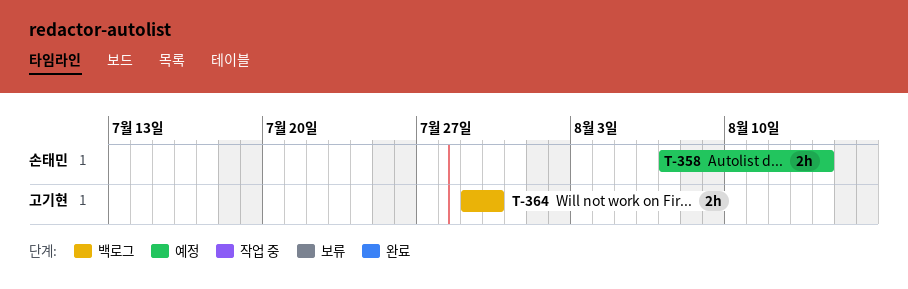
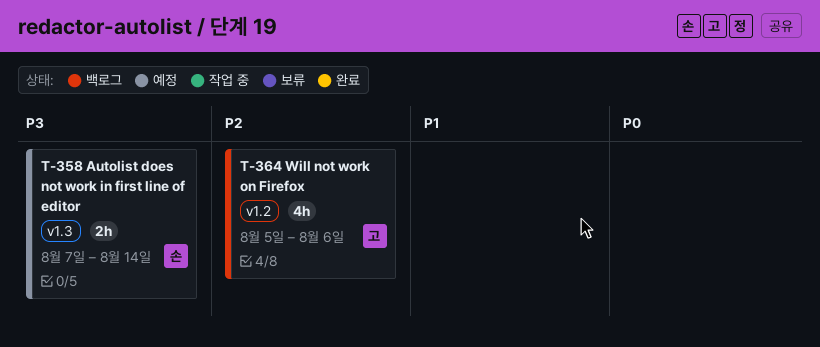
T-364, estimate: 2h -> 4h
T-364, start: Jul 29 -> Aug 5
T-364, due: Jul 30 -> Aug 6

